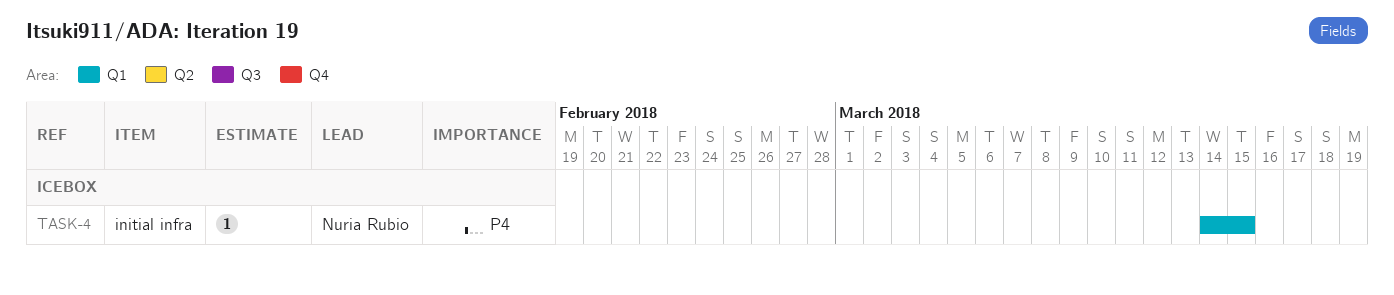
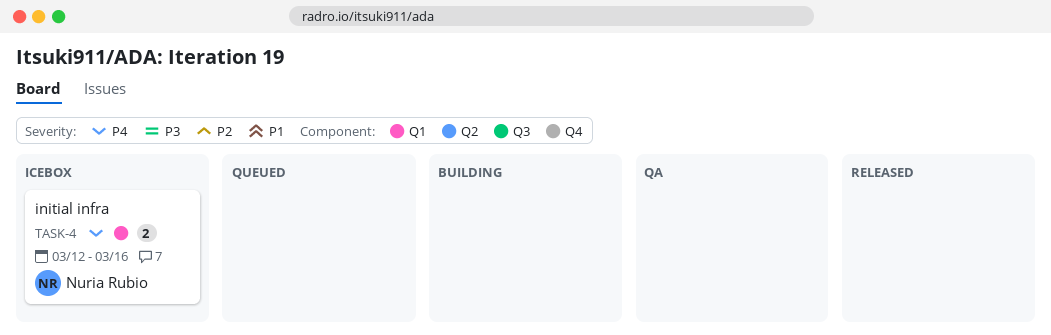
TASK-4, estimate: 1 -> 2
TASK-4, start: Mar 14 -> Mar 12
TASK-4, due: Mar 15 -> Mar 16

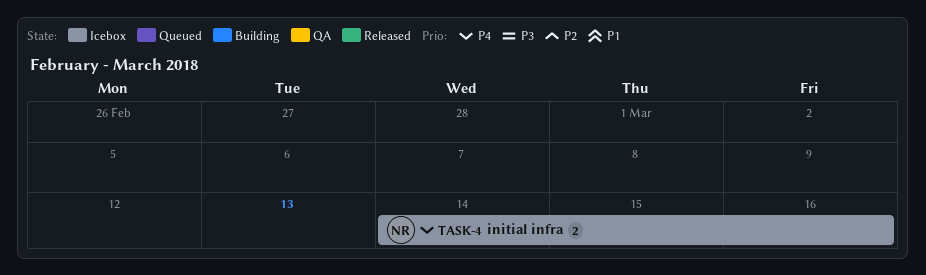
TASK-4, start: Mar 12 -> Mar 14

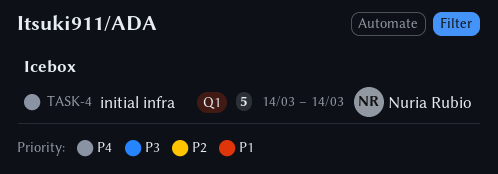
TASK-4, estimate: 2 -> 5
TASK-4, due: Mar 16 -> Mar 14

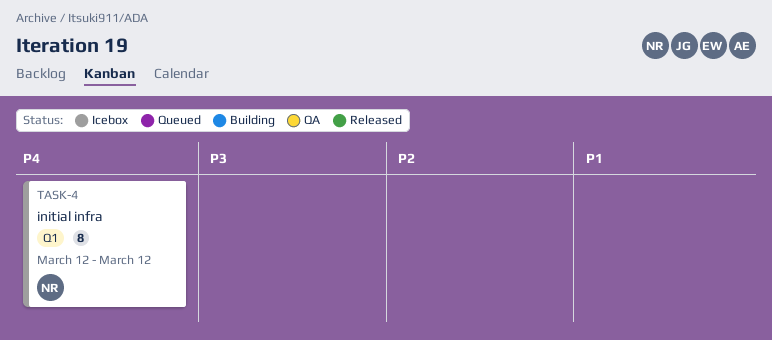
TASK-4, estimate: 5 -> 8
TASK-4, start: Mar 14 -> Mar 12
TASK-4, due: Mar 14 -> Mar 12

